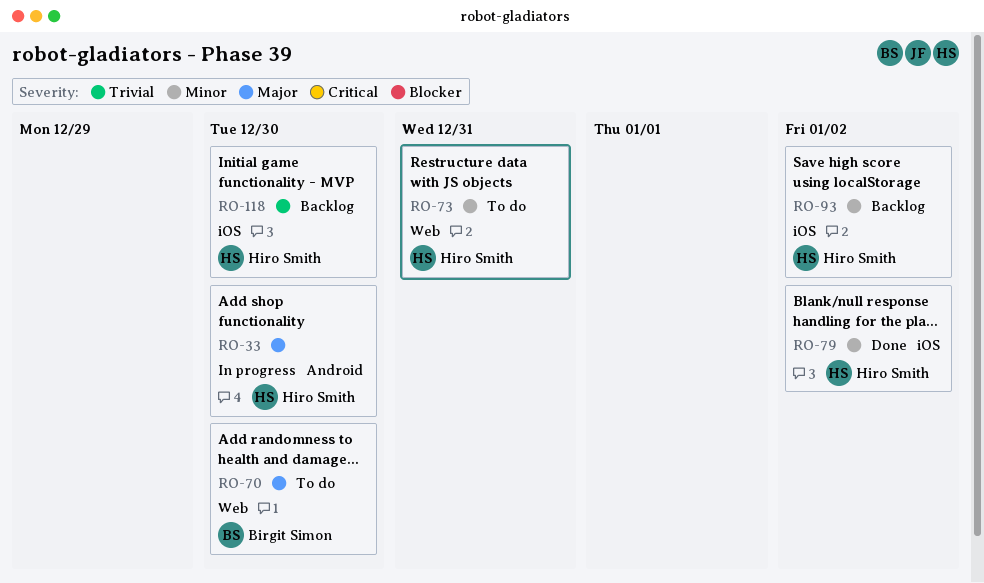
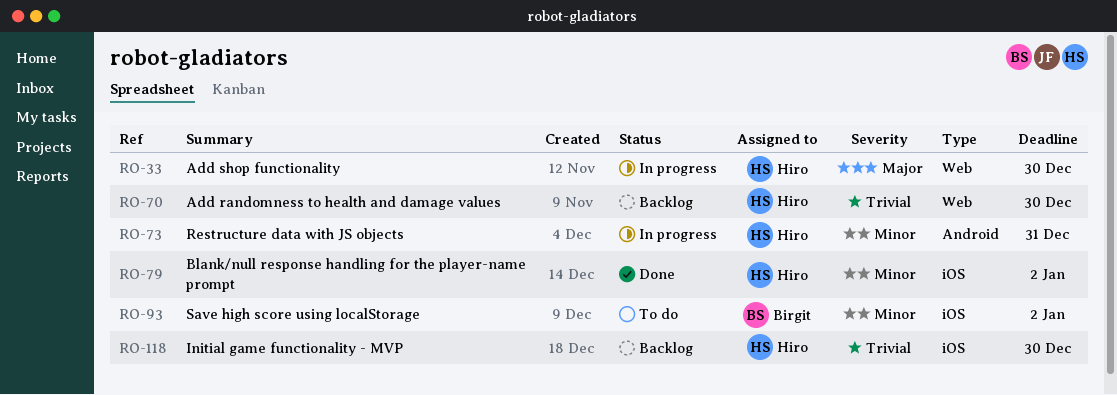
RO-33, label: Android -> Web
RO-70, status: To do -> Backlog
RO-70, owner: Birgit Simon -> Hiro Smith
RO-70, priority: Major -> Trivial
RO-73, status: To do -> In progress
RO-73, label: Web -> Android
RO-93, status: Backlog -> To do
RO-93, owner: Hiro Smith -> Birgit Simon

